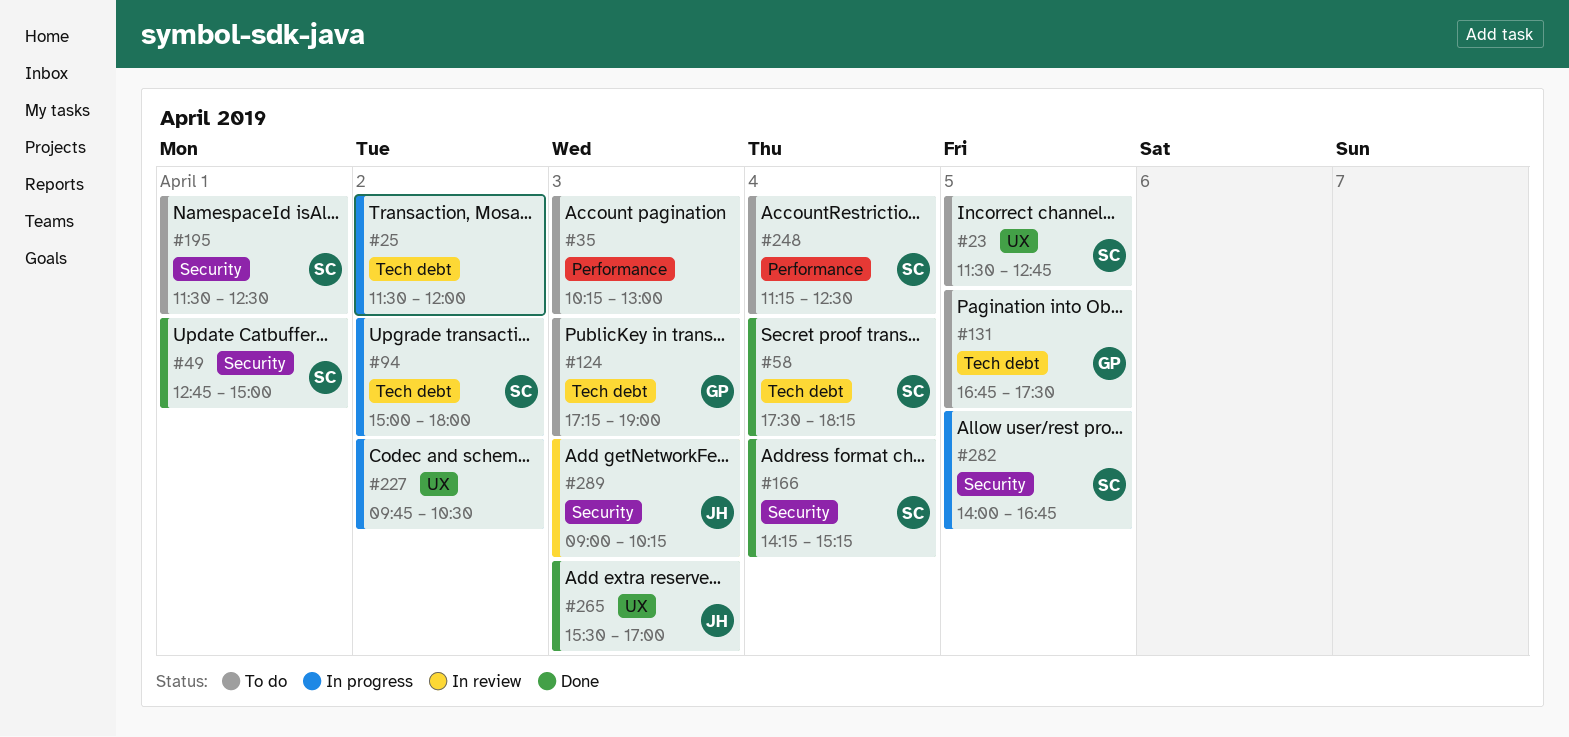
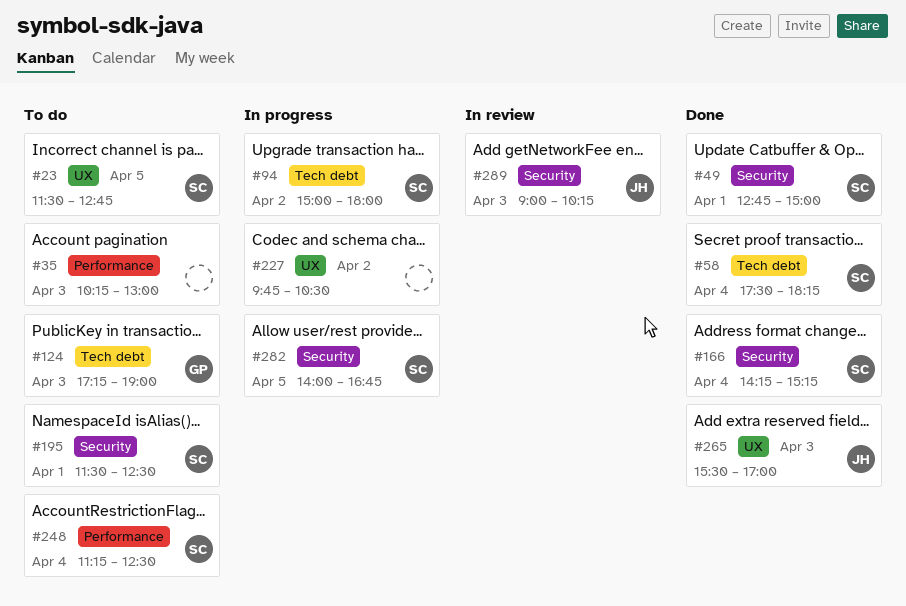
#25: present -> none
#131: present -> none

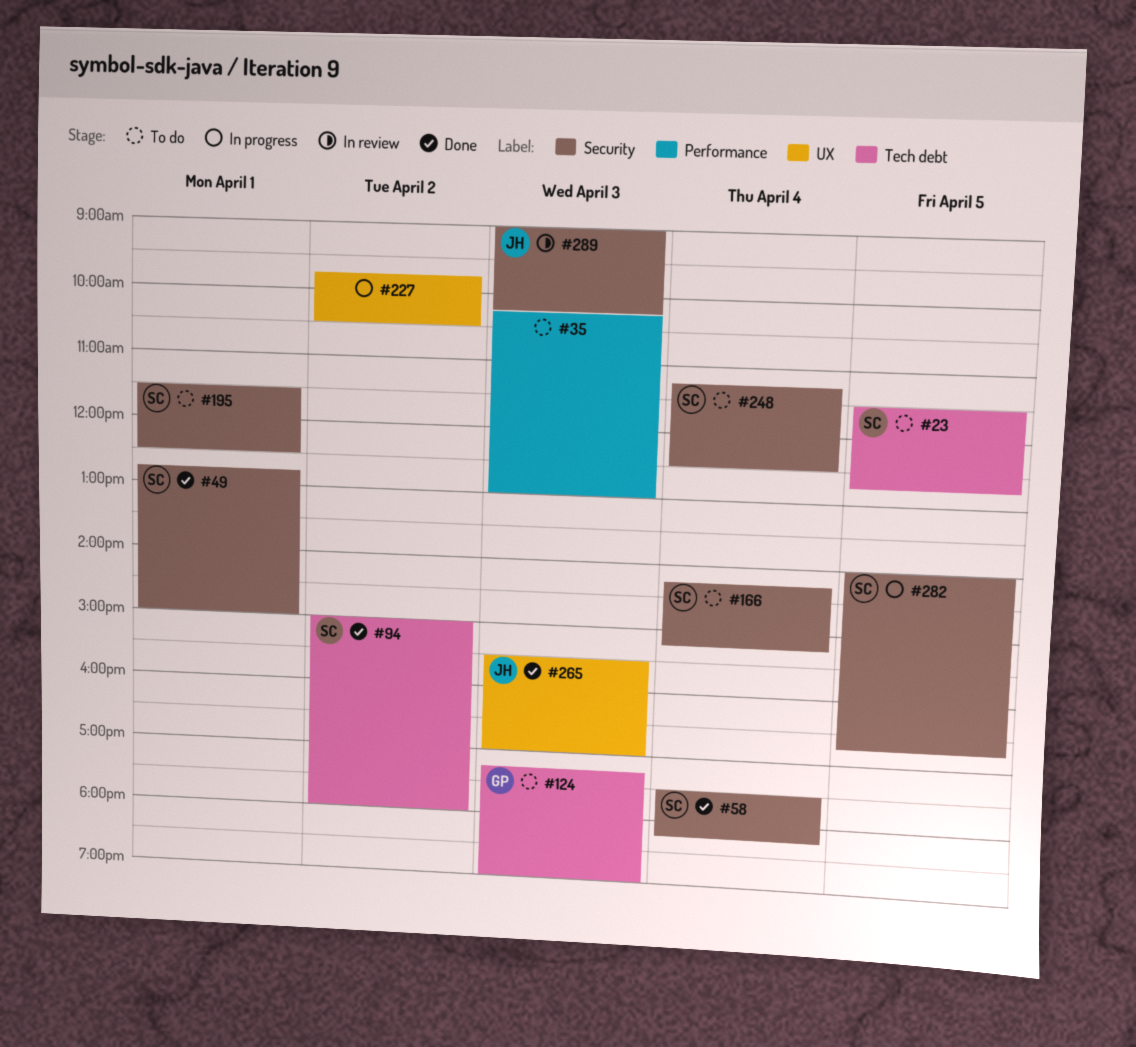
#23, label: UX -> Tech debt
#58, label: Tech debt -> Security
#94, status: In progress -> Done
#166, status: Done -> To do
#248, label: Performance -> Security

